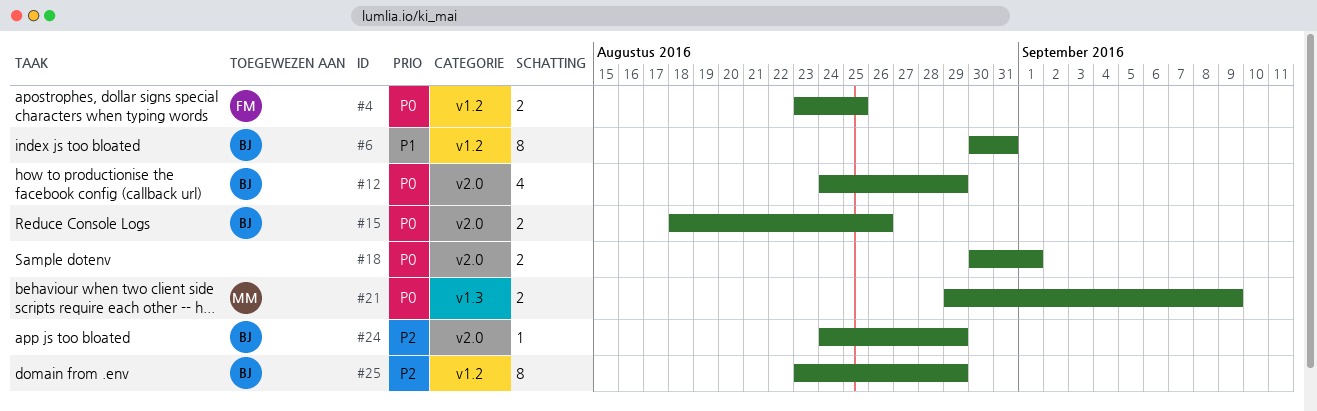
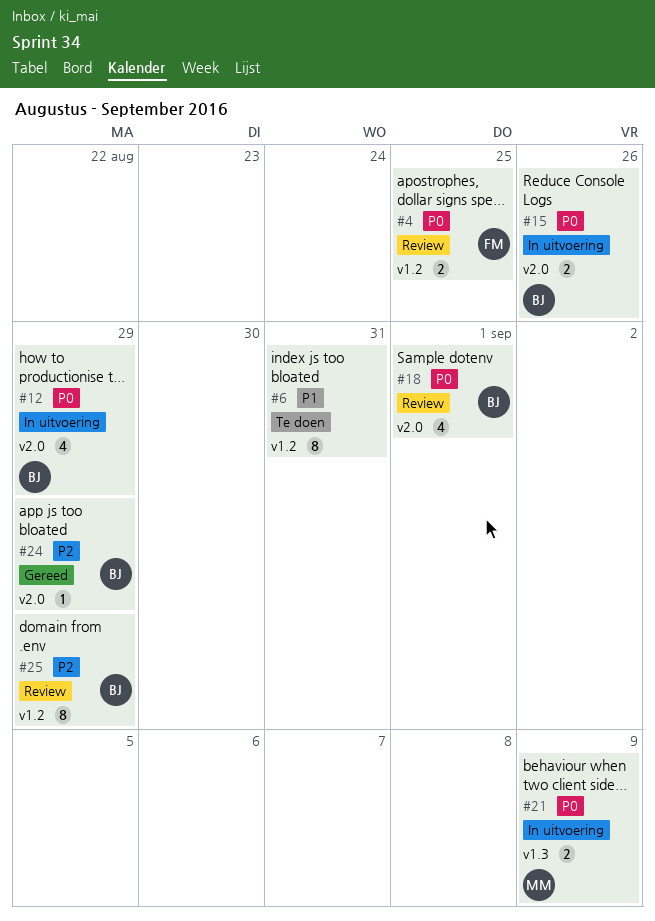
#6, owner: BJ -> none
#18, owner: none -> BJ
#18, estimate: 2 -> 4

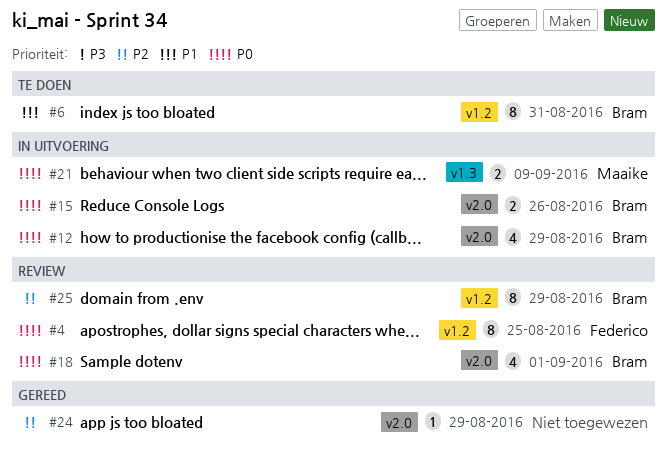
#4, estimate: 2 -> 8
#6, owner: none -> Bram
#24, owner: Bram -> none

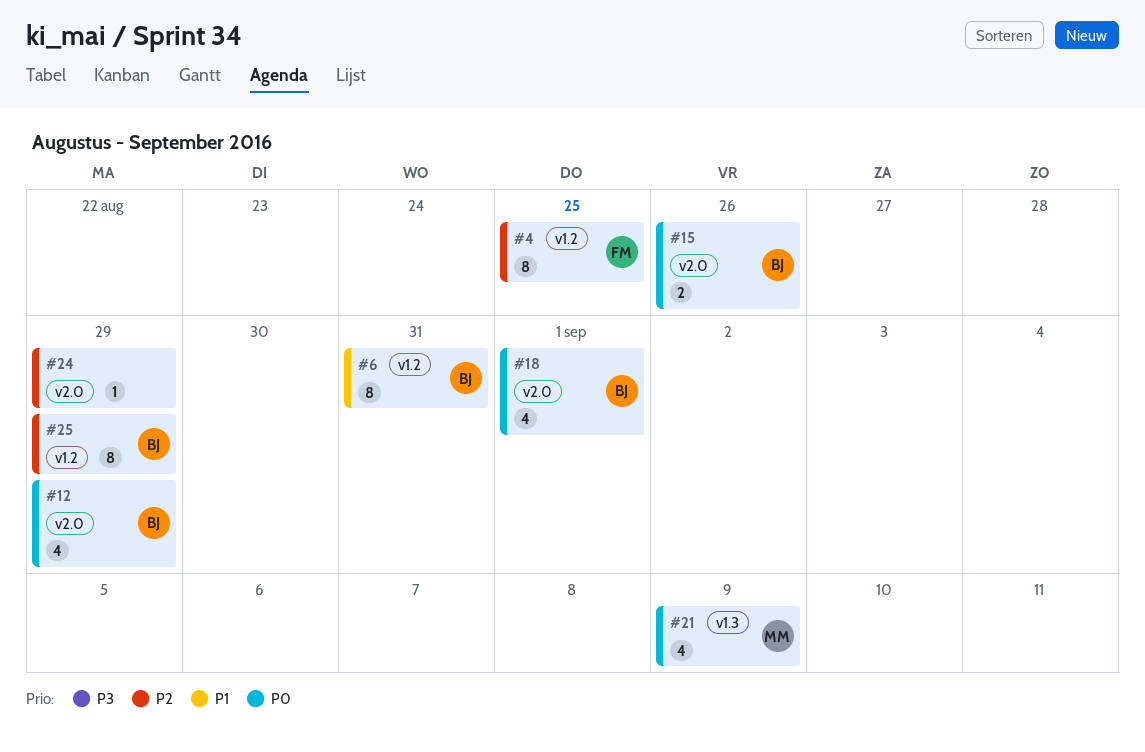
#4, priority: P0 -> P2
#21, estimate: 2 -> 4

